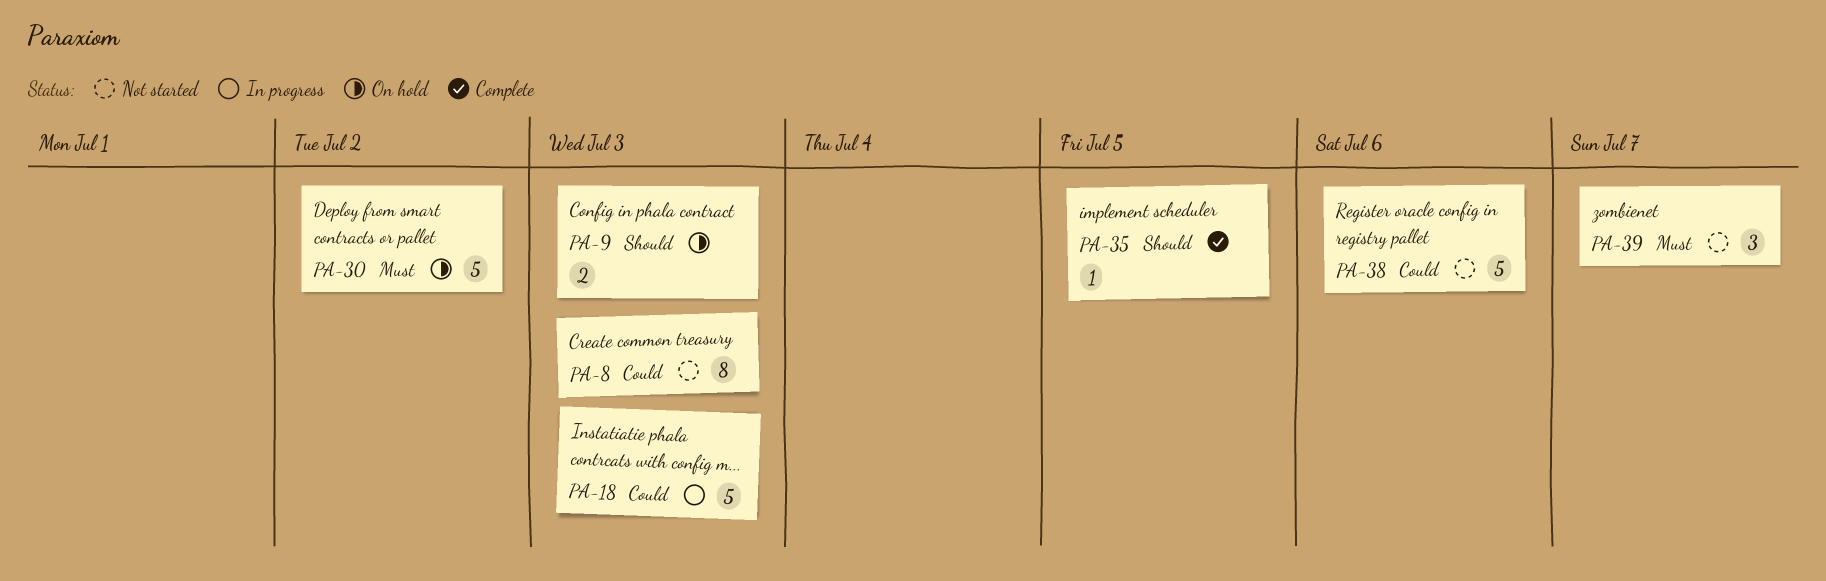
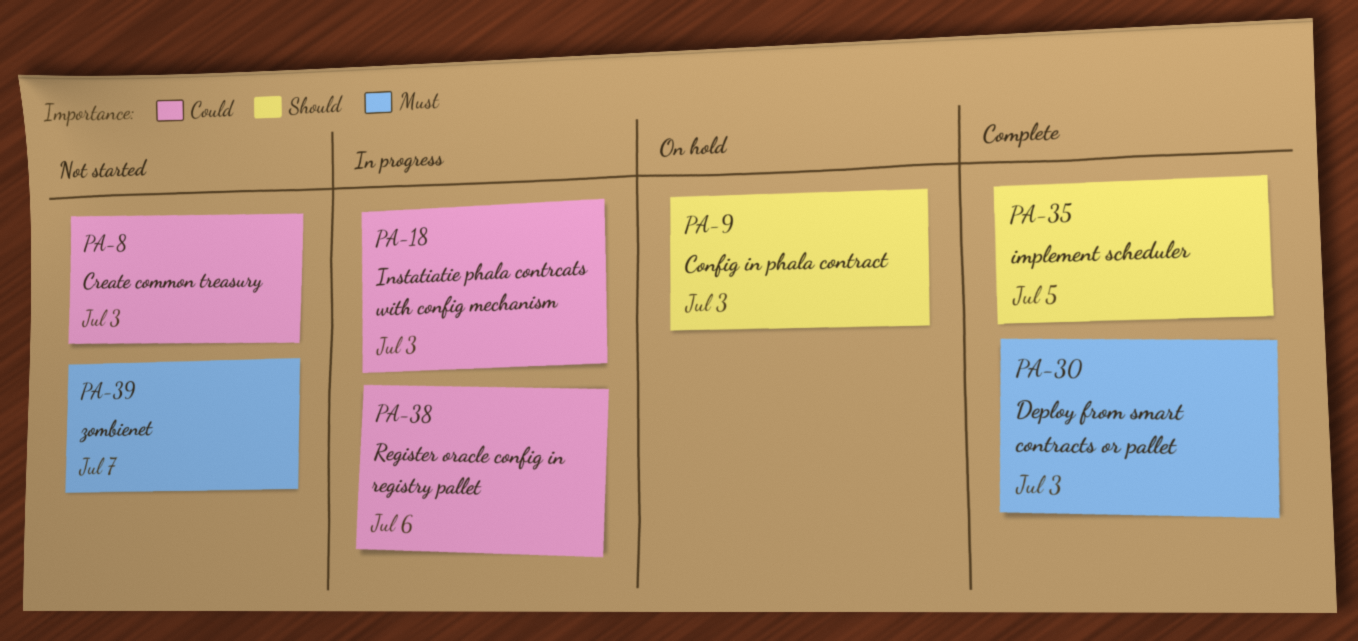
PA-30, status: On hold -> Complete
PA-30, due: Jul 2 -> Jul 3
PA-38, status: Not started -> In progress

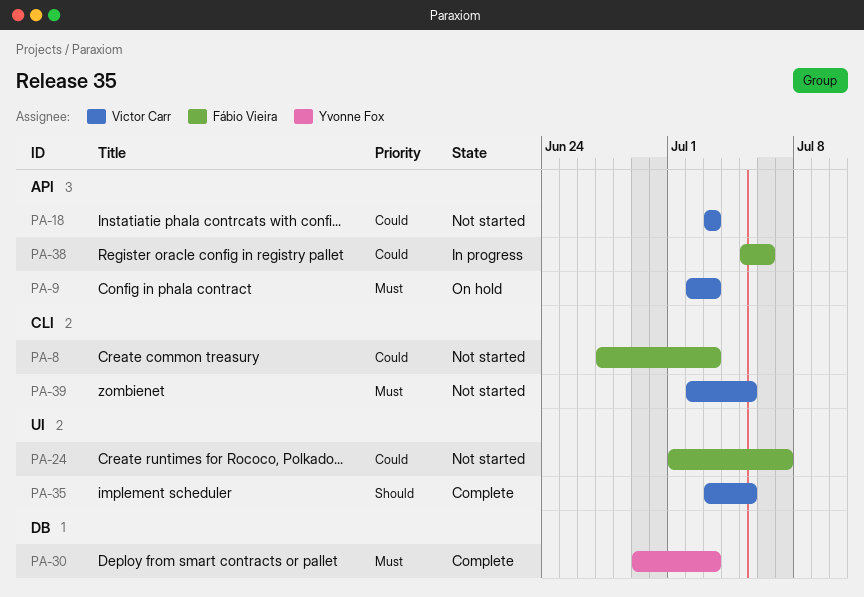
PA-9, priority: Should -> Must
PA-18, status: In progress -> Not started
PA-24: none -> present
PA-39, due: Jul 7 -> Jul 5

